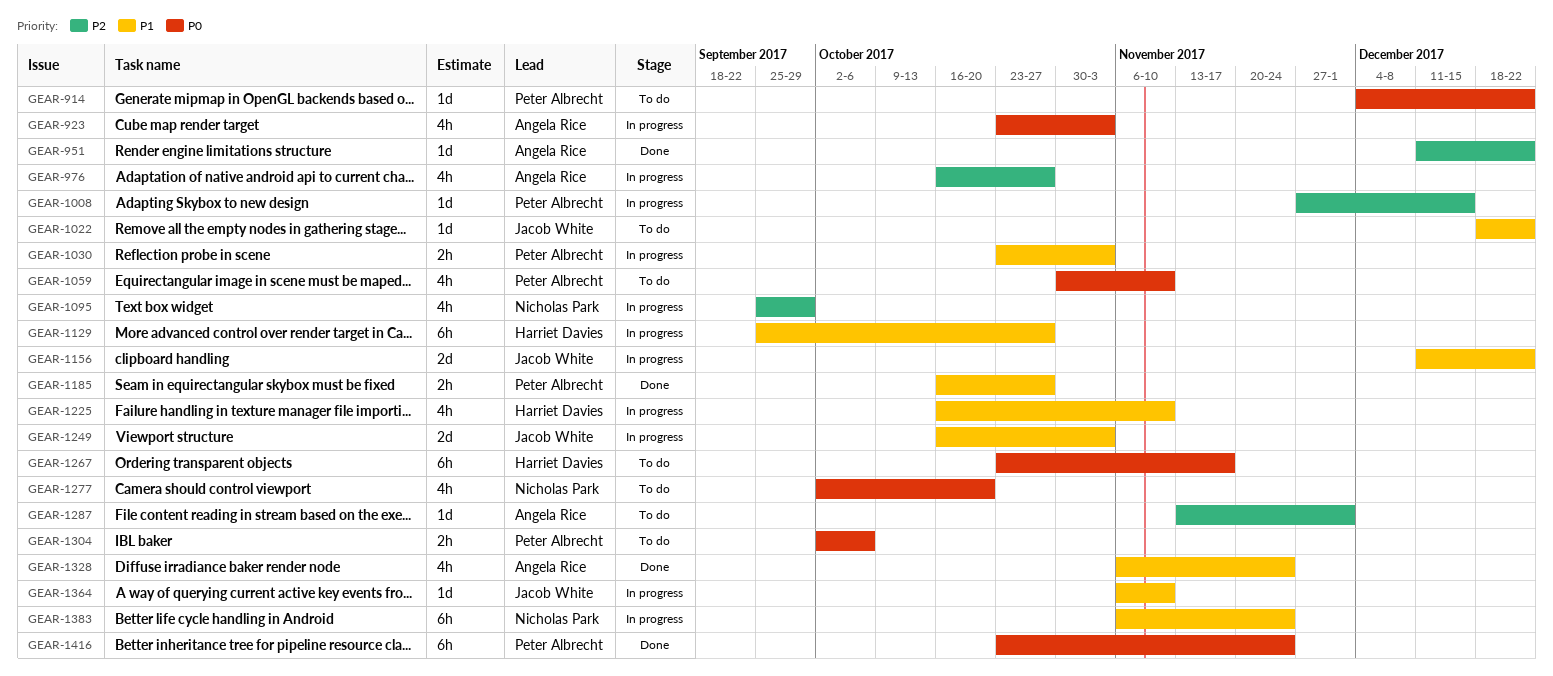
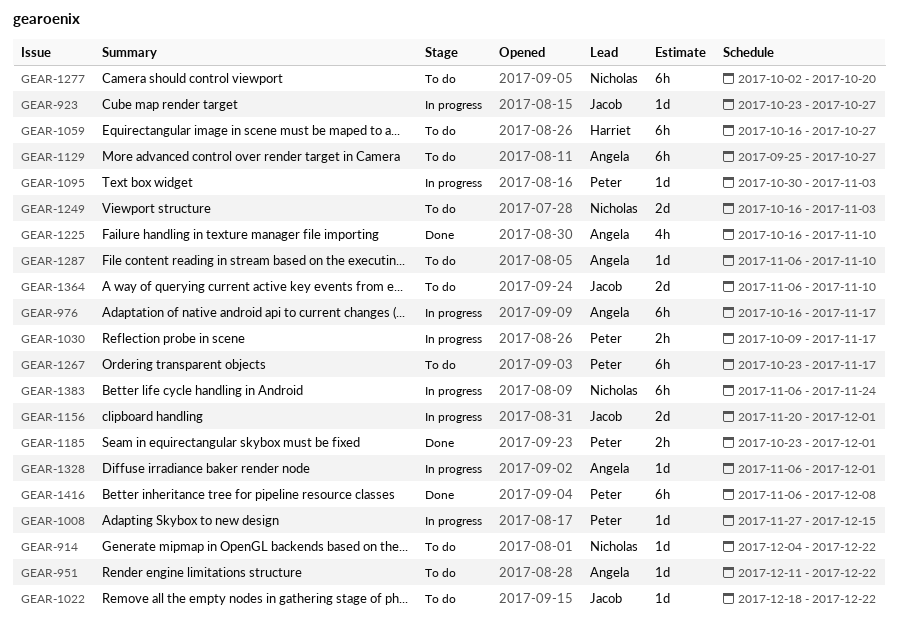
GEAR-914, owner: Peter Albrecht -> Nicholas Park
GEAR-923, owner: Angela Rice -> Jacob White
GEAR-923, estimate: 4h -> 1d
GEAR-923, due: Nov 3 -> Oct 27
GEAR-951, status: Done -> To do
GEAR-976, estimate: 4h -> 6h
GEAR-976, due: Oct 27 -> Nov 17
GEAR-1030, start: Oct 23 -> Oct 9
GEAR-1030, due: Nov 3 -> Nov 17
GEAR-1059, owner: Peter Albrecht -> Harriet Davies
GEAR-1059, estimate: 4h -> 6h
GEAR-1059, start: Oct 30 -> Oct 16
GEAR-1059, due: Nov 10 -> Oct 27
GEAR-1095, owner: Nicholas Park -> Peter Albrecht
GEAR-1095, estimate: 4h -> 1d
GEAR-1095, start: Sep 25 -> Oct 30
GEAR-1095, due: Sep 29 -> Nov 3
GEAR-1129, status: In progress -> To do
GEAR-1129, owner: Harriet Davies -> Angela Rice
GEAR-1156, start: Dec 11 -> Nov 20
GEAR-1156, due: Dec 22 -> Dec 1
GEAR-1185, start: Oct 16 -> Oct 23
GEAR-1185, due: Oct 27 -> Dec 1
GEAR-1225, status: In progress -> Done
GEAR-1225, owner: Harriet Davies -> Angela Rice
GEAR-1249, status: In progress -> To do
GEAR-1249, owner: Jacob White -> Nicholas Park
GEAR-1267, owner: Harriet Davies -> Peter Albrecht
GEAR-1277, estimate: 4h -> 6h
GEAR-1287, start: Nov 13 -> Nov 6
GEAR-1287, due: Dec 1 -> Nov 10
GEAR-1304: present -> none
GEAR-1328, status: Done -> In progress
GEAR-1328, estimate: 4h -> 1d
GEAR-1328, due: Nov 24 -> Dec 1
GEAR-1364, status: In progress -> To do
GEAR-1364, estimate: 1d -> 2d
GEAR-1416, start: Oct 23 -> Nov 6
GEAR-1416, due: Nov 24 -> Dec 8

